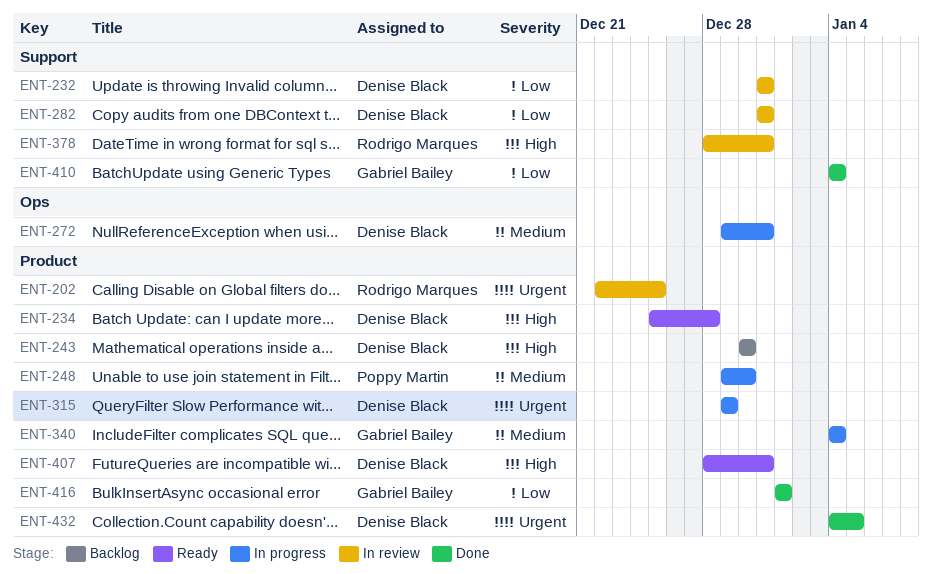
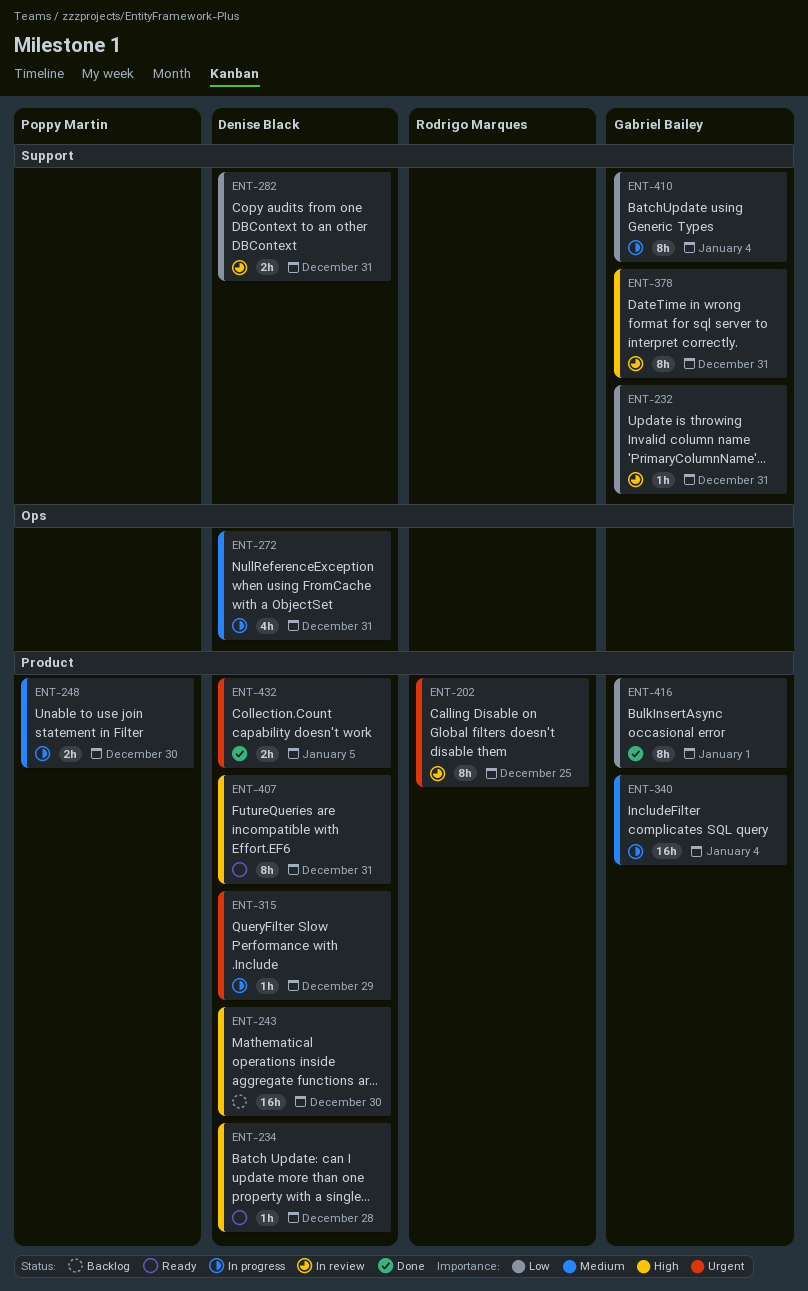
ENT-232, owner: Denise Black -> Gabriel Bailey
ENT-378, owner: Rodrigo Marques -> Gabriel Bailey
ENT-410, status: Done -> In progress

